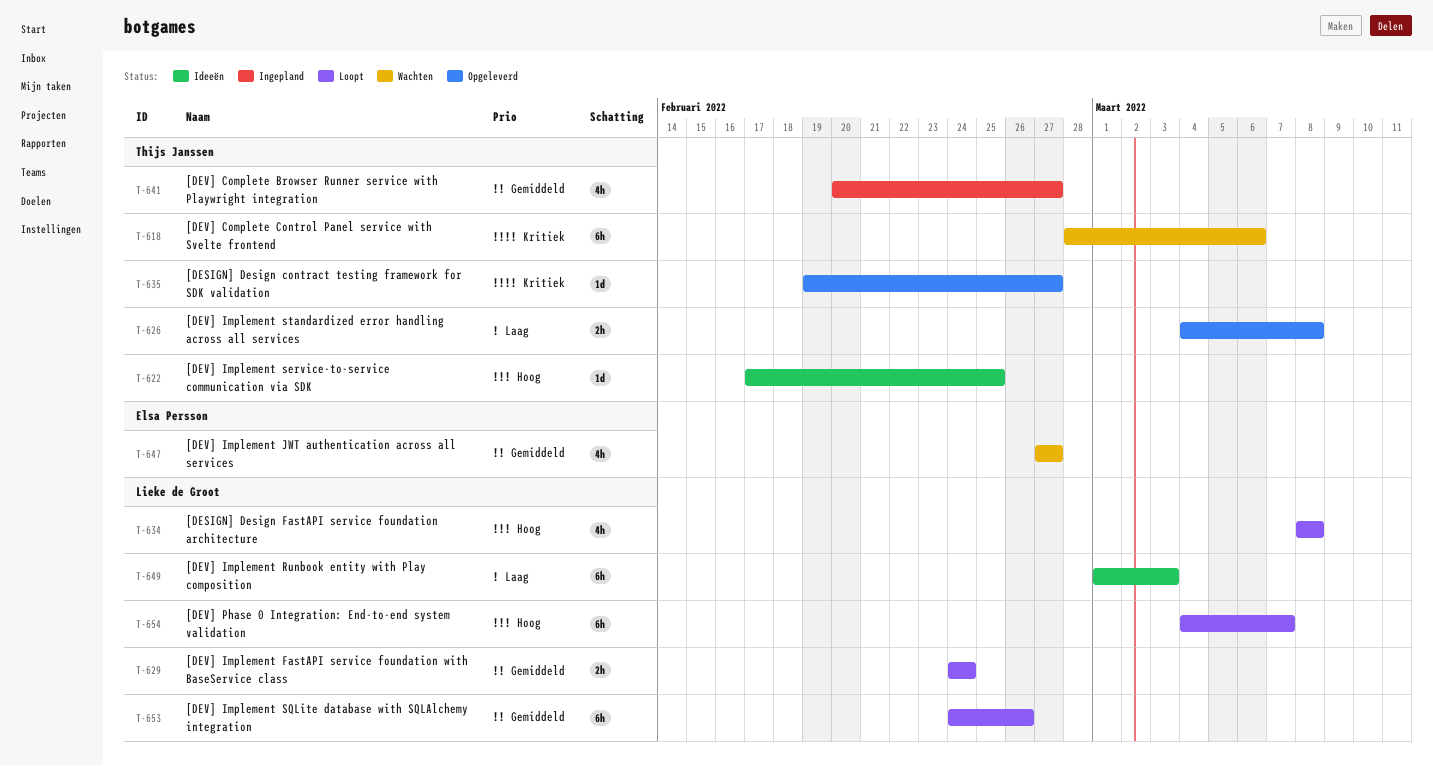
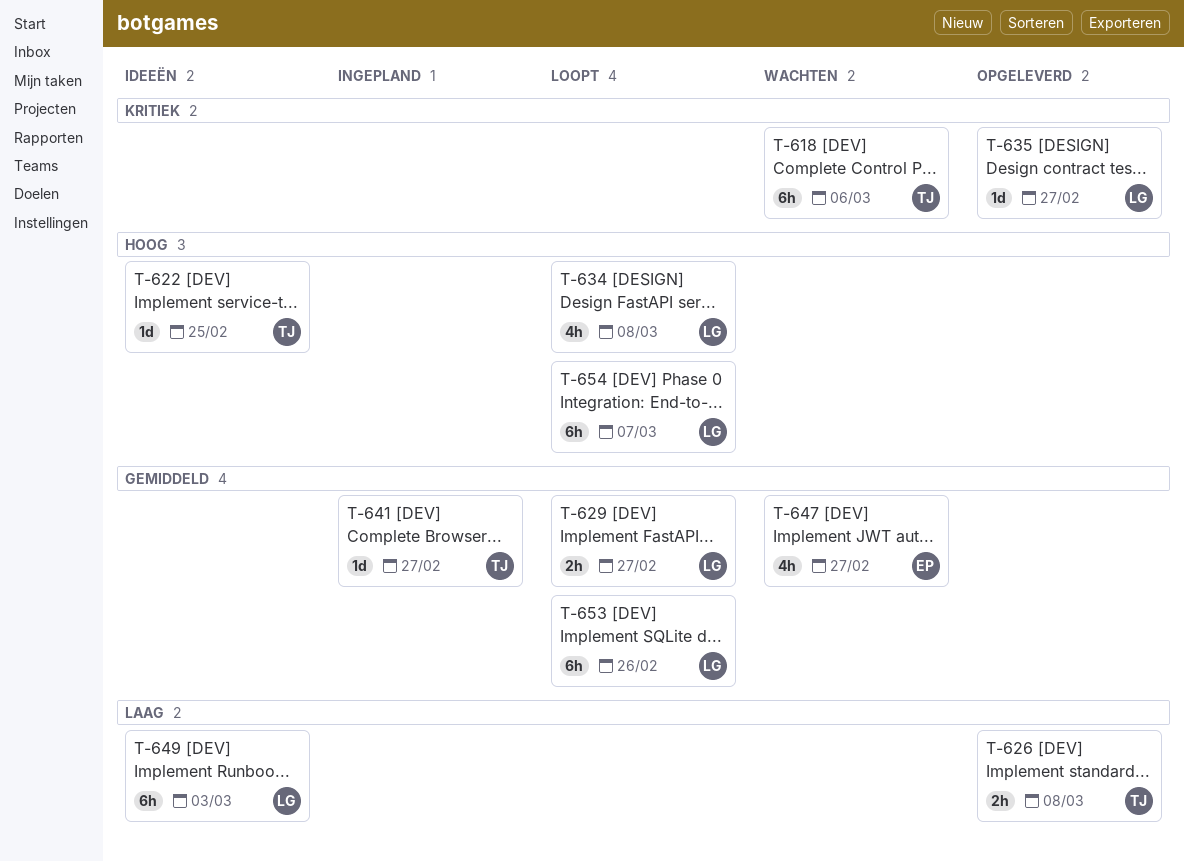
T-629, due: Feb 24 -> Feb 27
T-635, owner: Thijs Janssen -> Lieke de Groot
T-641, estimate: 4h -> 1d

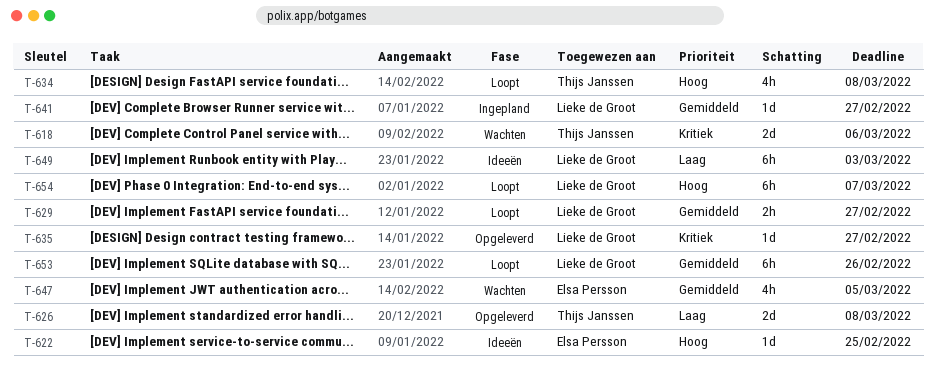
T-618, estimate: 6h -> 2d
T-622, owner: Thijs Janssen -> Elsa Persson
T-626, estimate: 2h -> 2d
T-634, owner: Lieke de Groot -> Thijs Janssen
T-641, owner: Thijs Janssen -> Lieke de Groot
T-647, due: Feb 27 -> Mar 5

